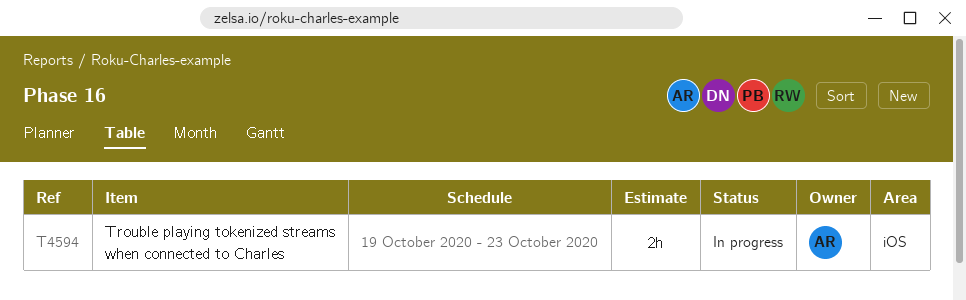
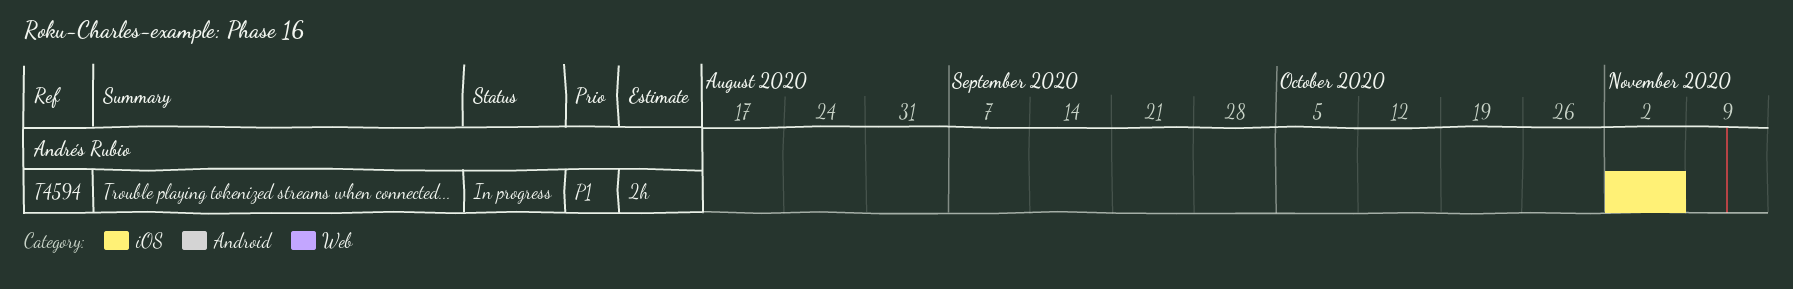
T4594, start: Oct 19 -> Nov 2
T4594, due: Oct 23 -> Nov 6

